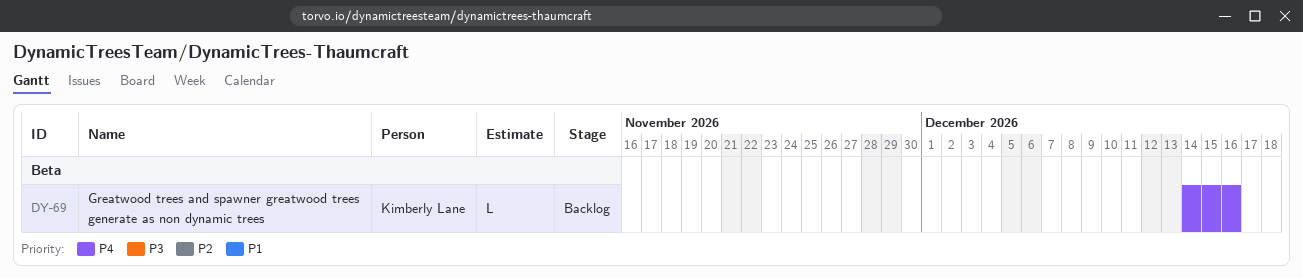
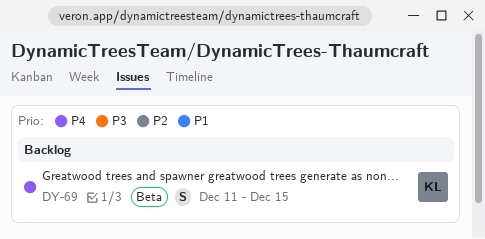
DY-69, estimate: L -> S
DY-69, start: Dec 14 -> Dec 11
DY-69, due: Dec 16 -> Dec 15

